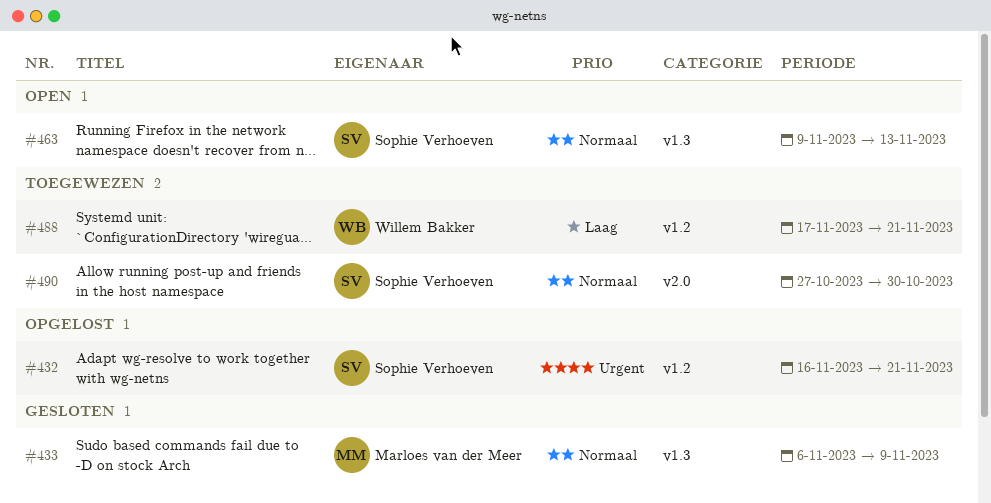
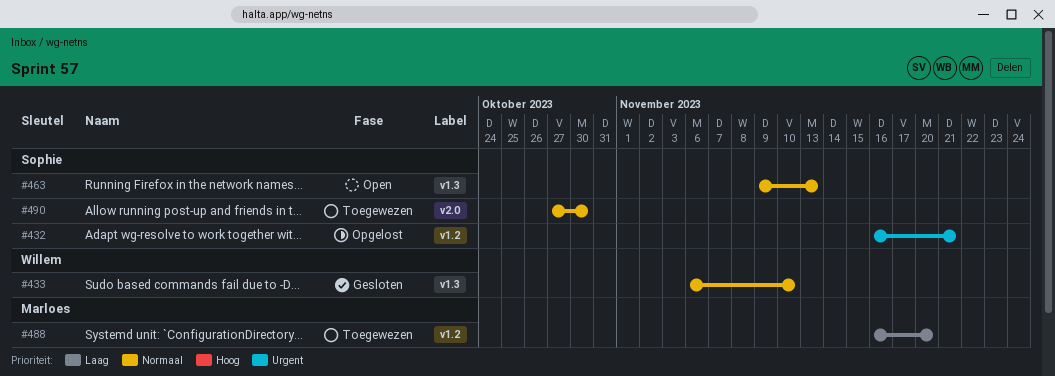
#433, owner: Marloes van der Meer -> Willem Bakker
#433, due: Nov 9 -> Nov 10
#488, owner: Willem Bakker -> Marloes van der Meer
#488, start: Nov 17 -> Nov 16
#488, due: Nov 21 -> Nov 20

